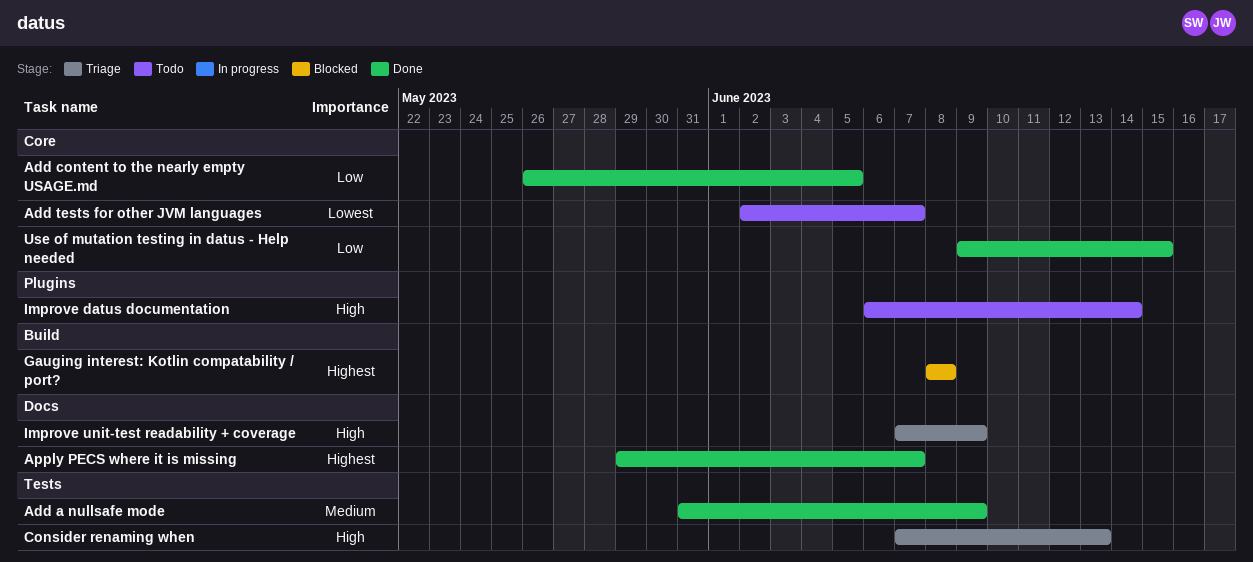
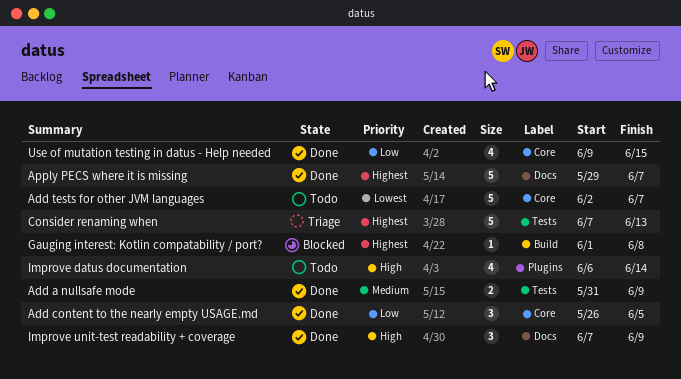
Consider renaming when, priority: High -> Highest
Gauging interest: Kotlin compatability / port?, start: Jun 8 -> Jun 1
Improve unit-test readability + coverage, status: Triage -> Done

